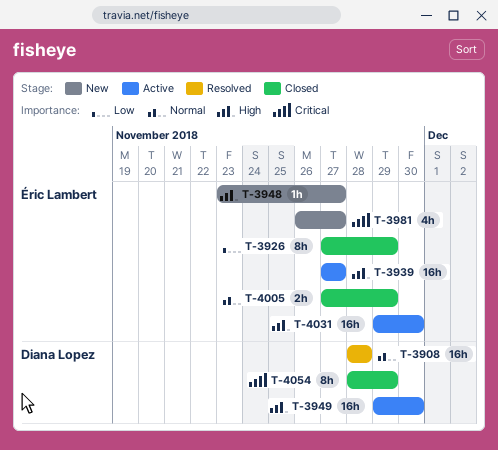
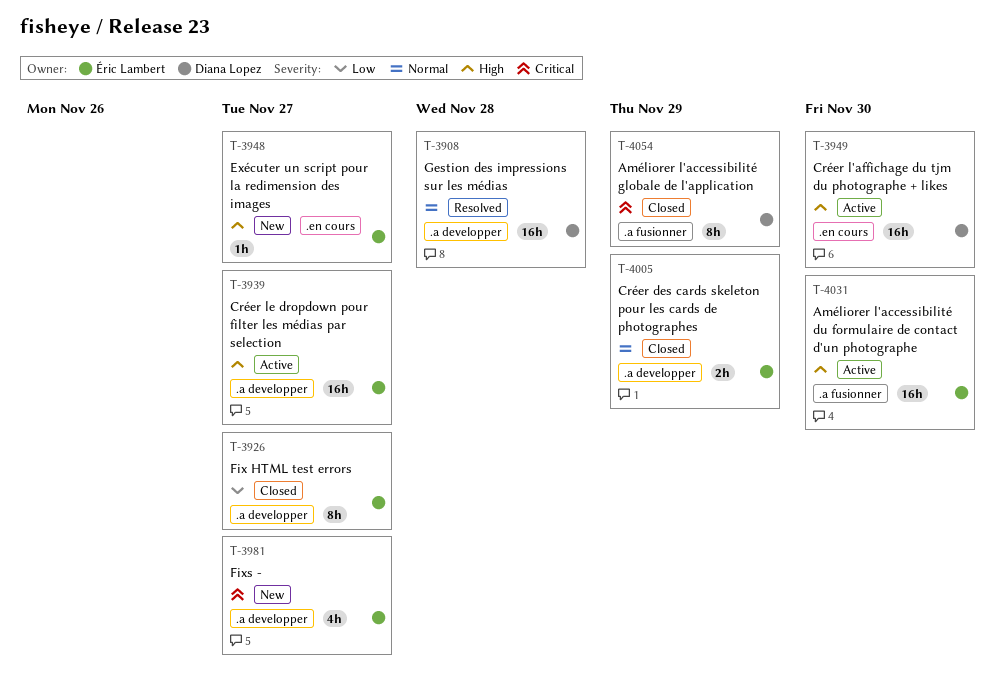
T-3926, due: Nov 29 -> Nov 27

